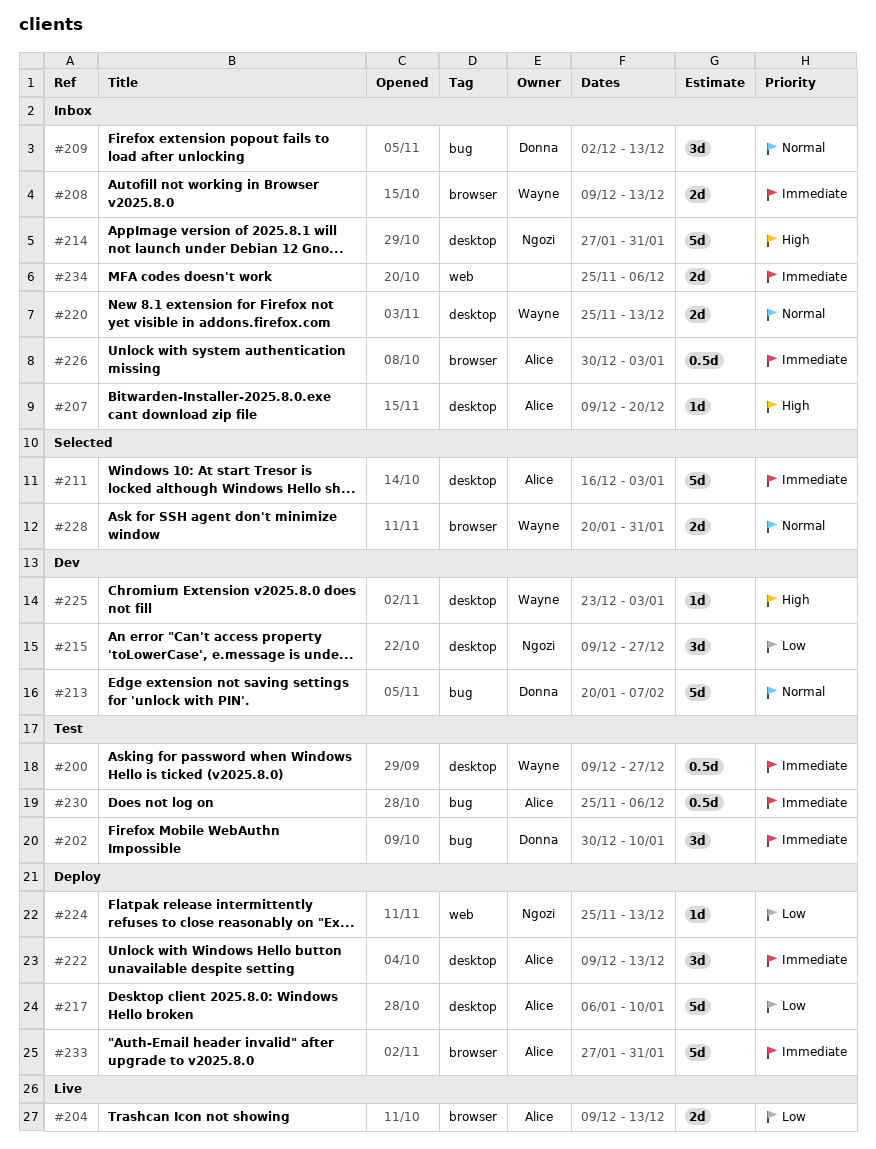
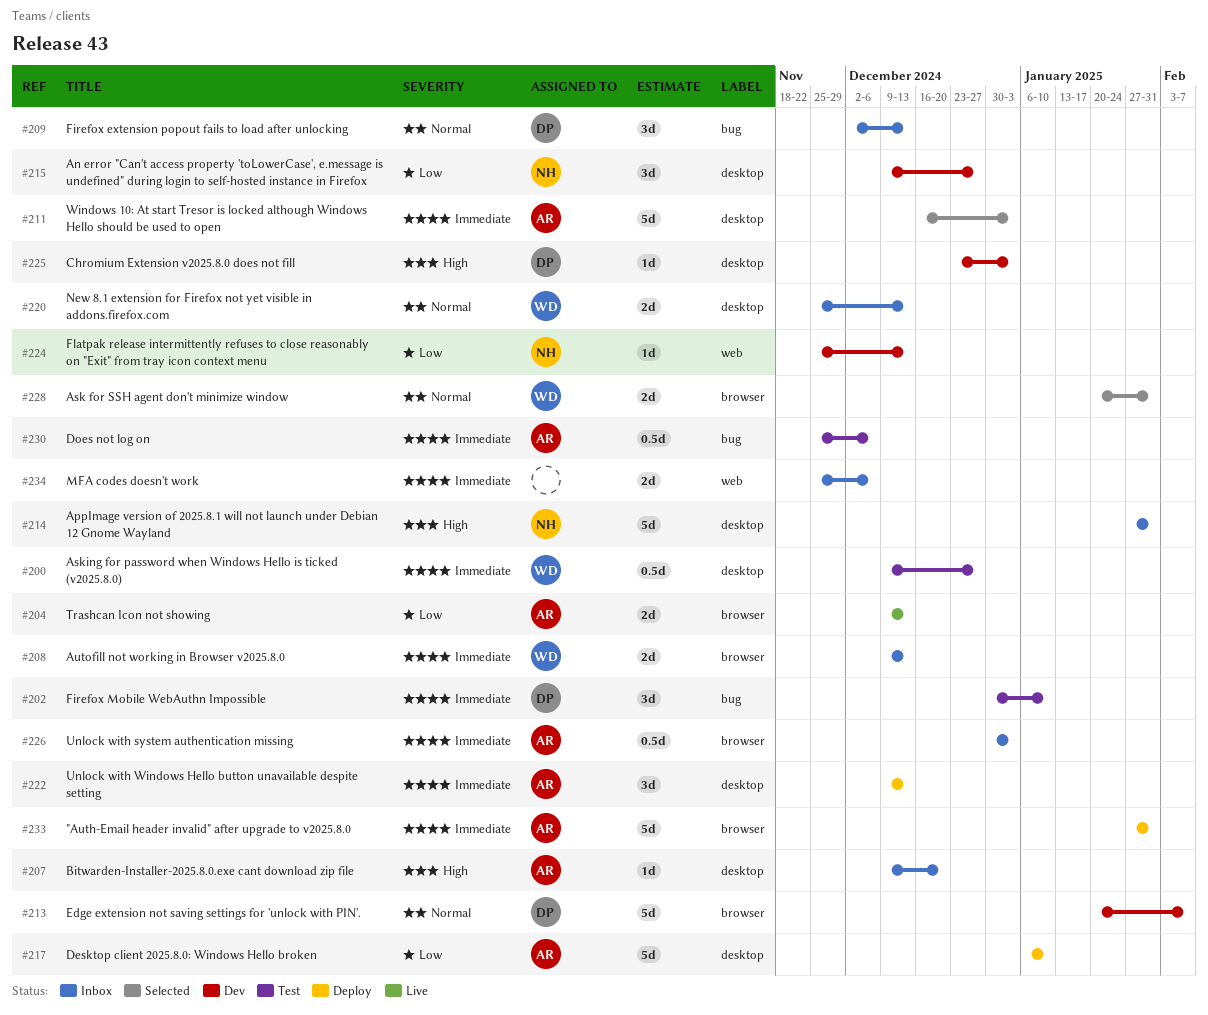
#213, label: bug -> browser
#224, status: Deploy -> Dev
#225, owner: Wayne -> Donna

